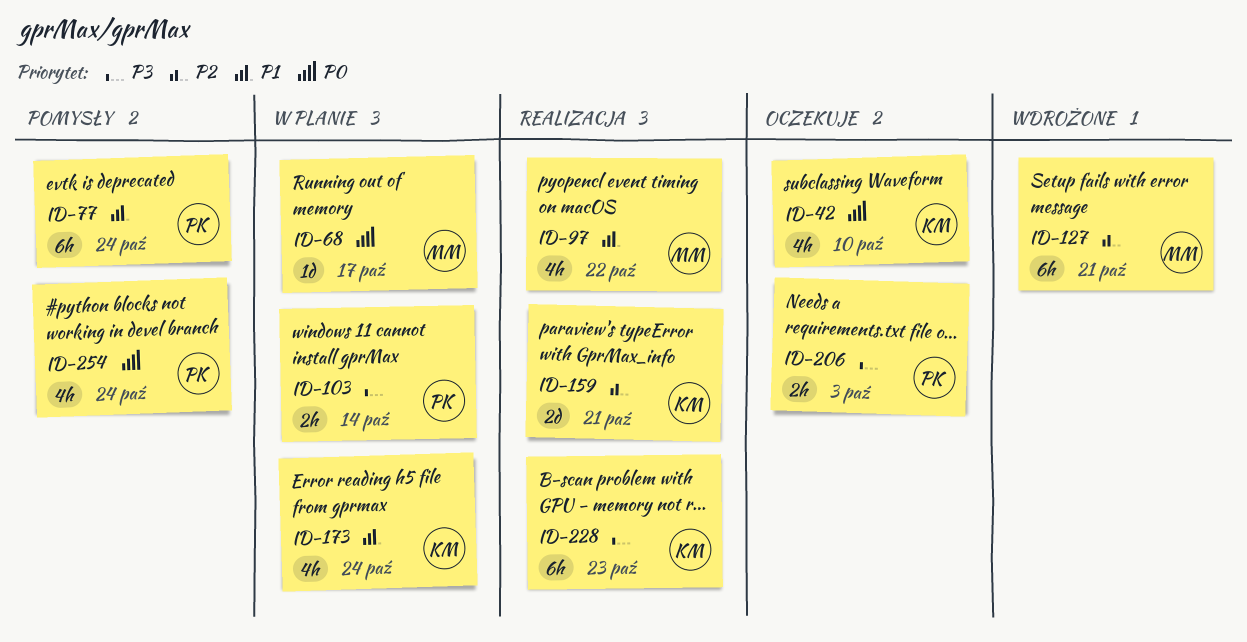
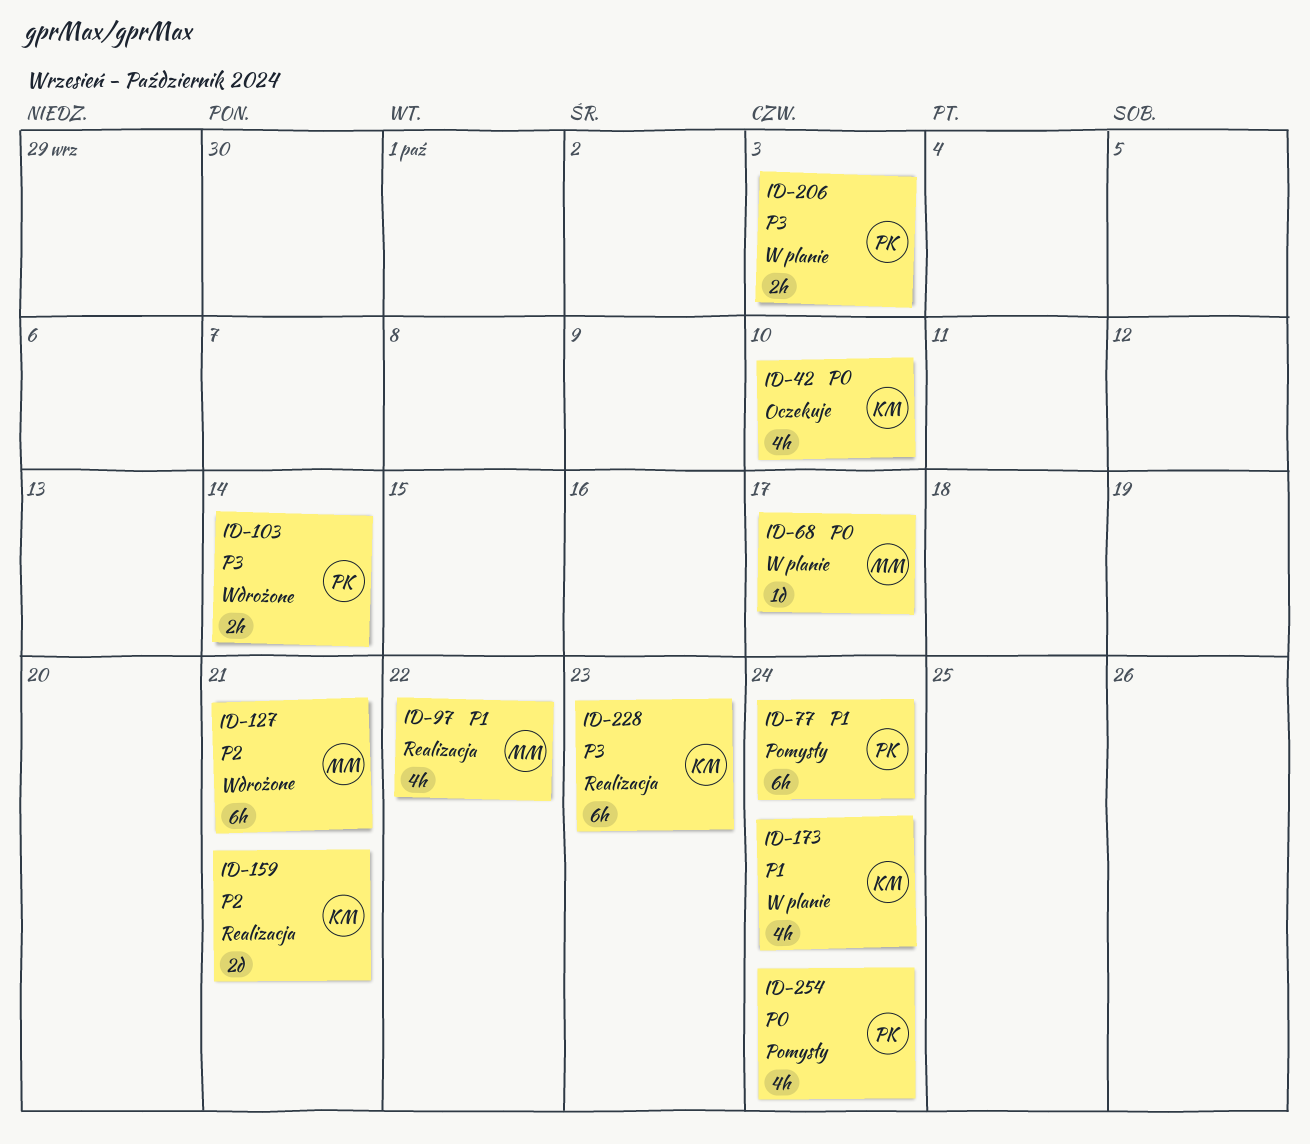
ID-103, status: W planie -> Wdrożone
ID-206, status: Oczekuje -> W planie

